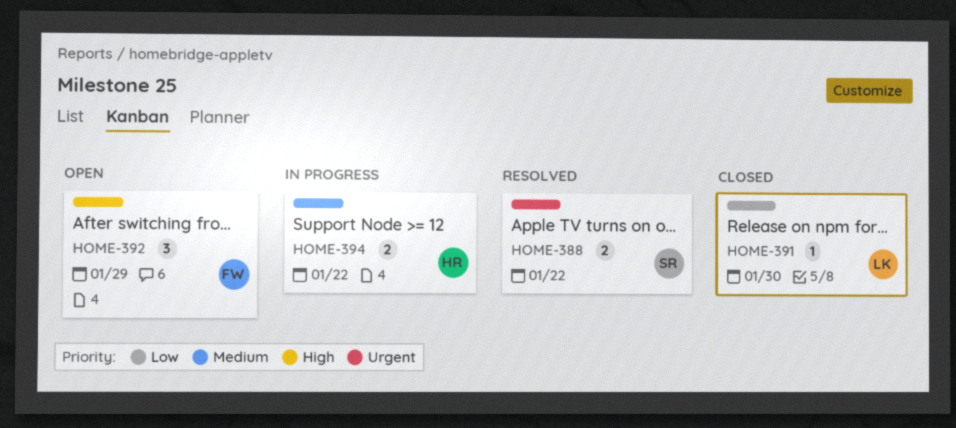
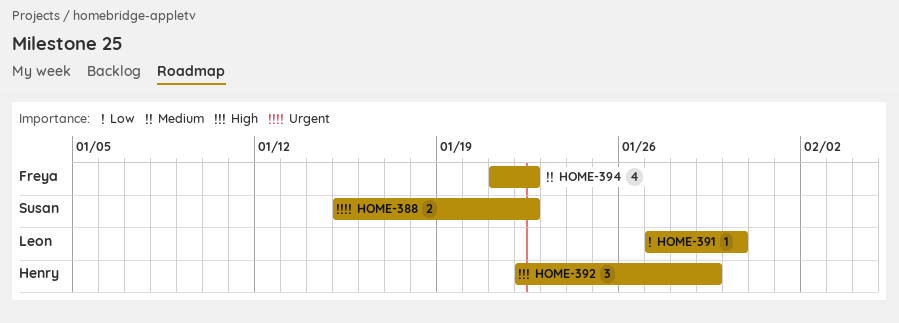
HOME-392, owner: Freya -> Henry
HOME-394, owner: Henry -> Freya
HOME-394, estimate: 2 -> 4

